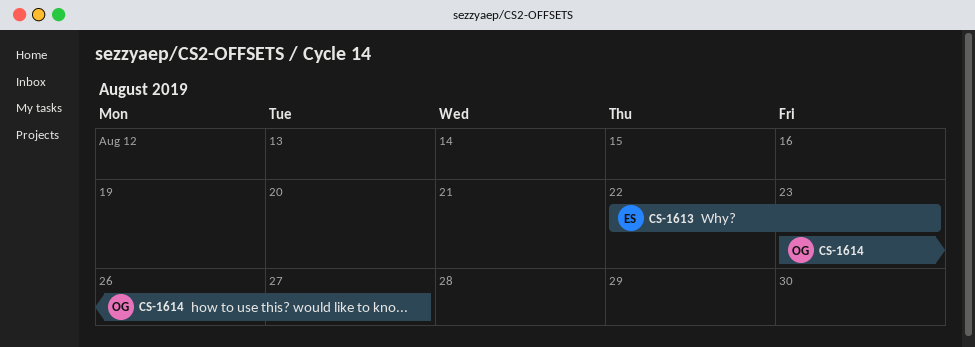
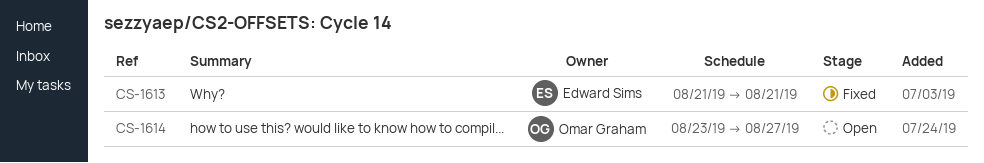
CS-1613, start: Aug 22 -> Aug 21
CS-1613, due: Aug 23 -> Aug 21

